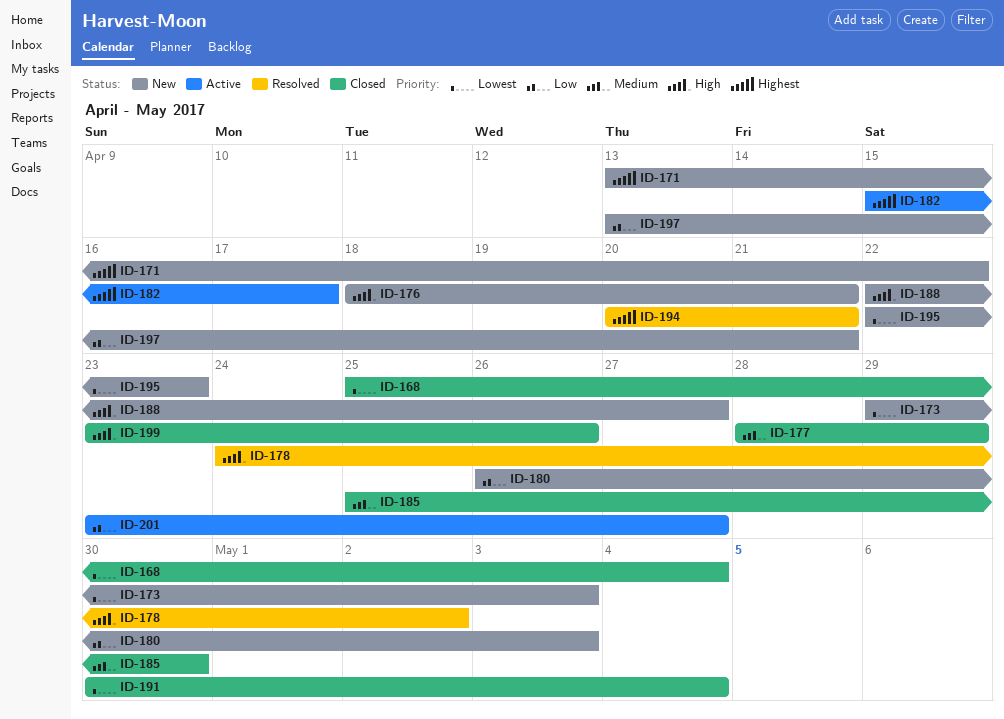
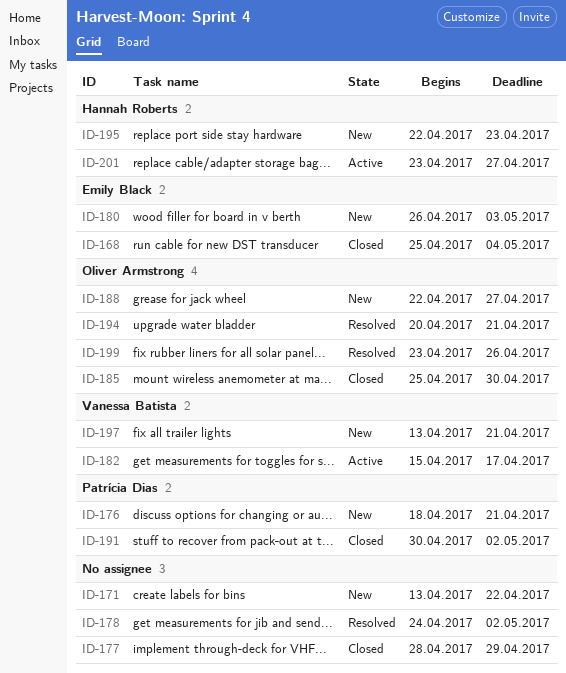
ID-173: present -> none
ID-191, due: May 4 -> May 2
ID-199, status: Closed -> Resolved

